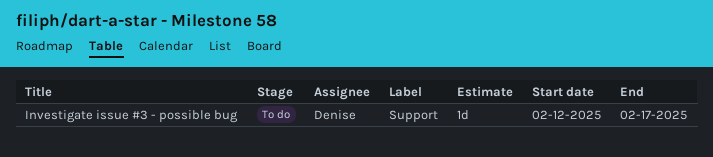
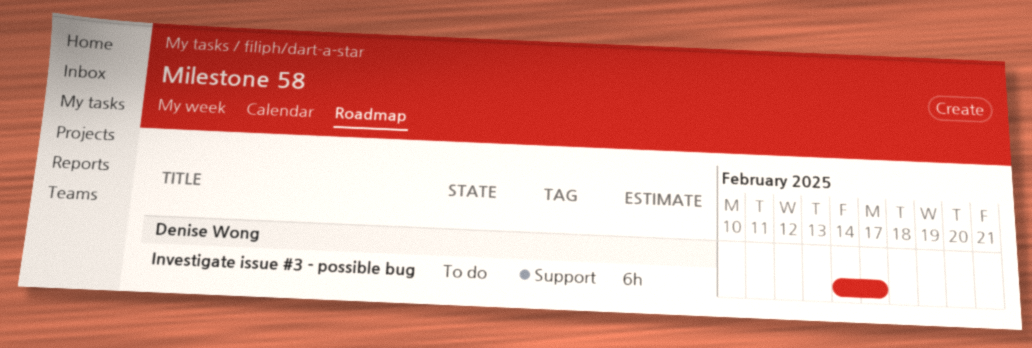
Investigate issue #3 - possible bug, estimate: 1d -> 6h
Investigate issue #3 - possible bug, start: Feb 12 -> Feb 14

